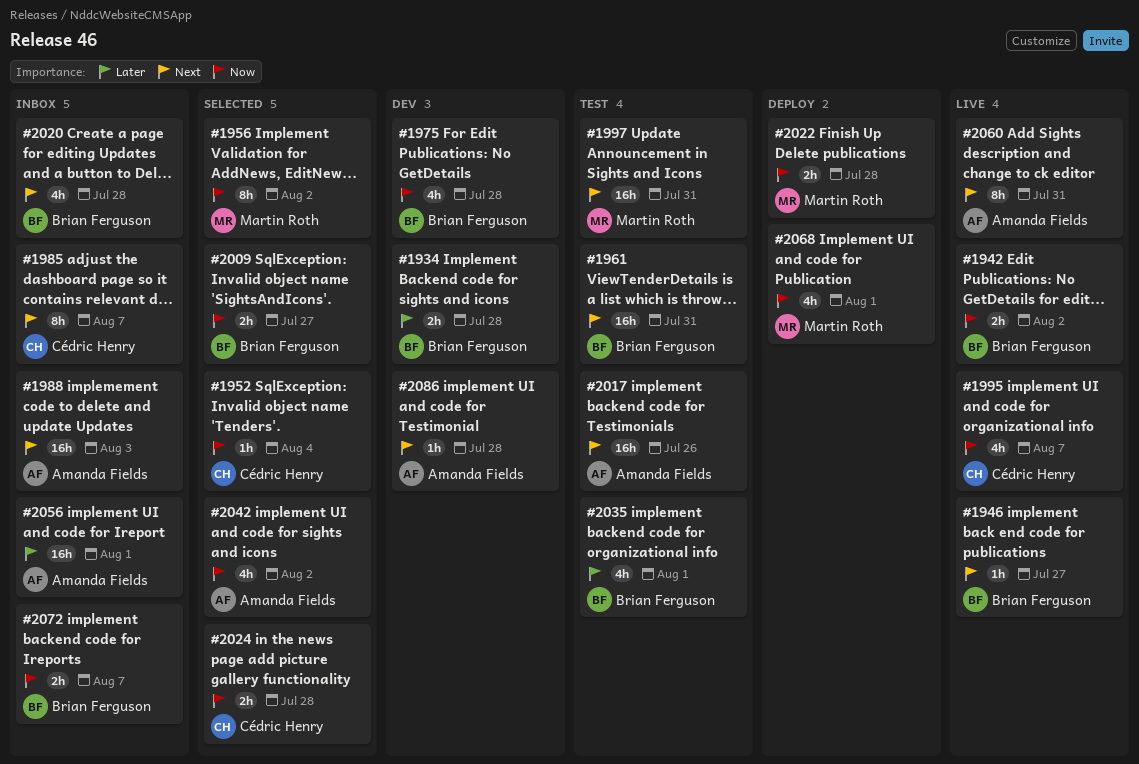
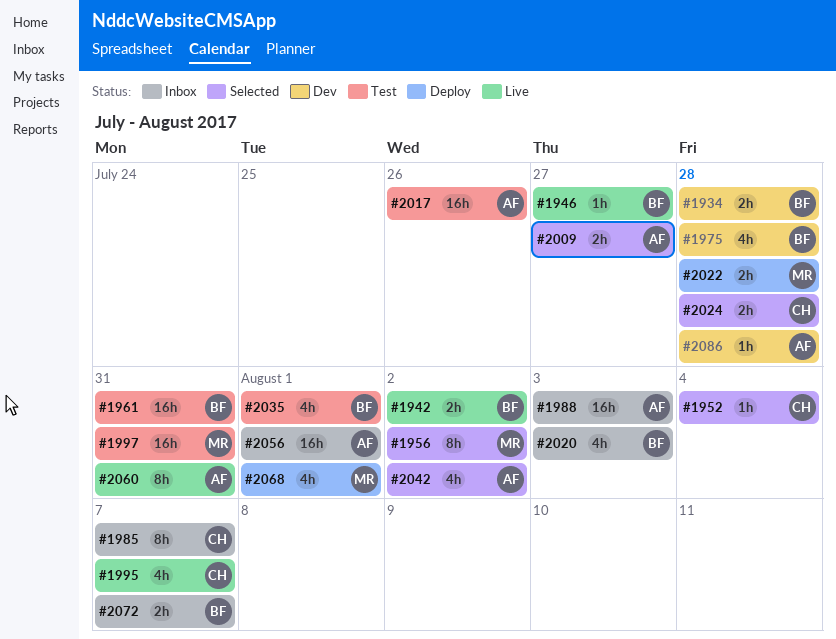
#2009, owner: Brian Ferguson -> Amanda Fields
#2020, due: Jul 28 -> Aug 3

